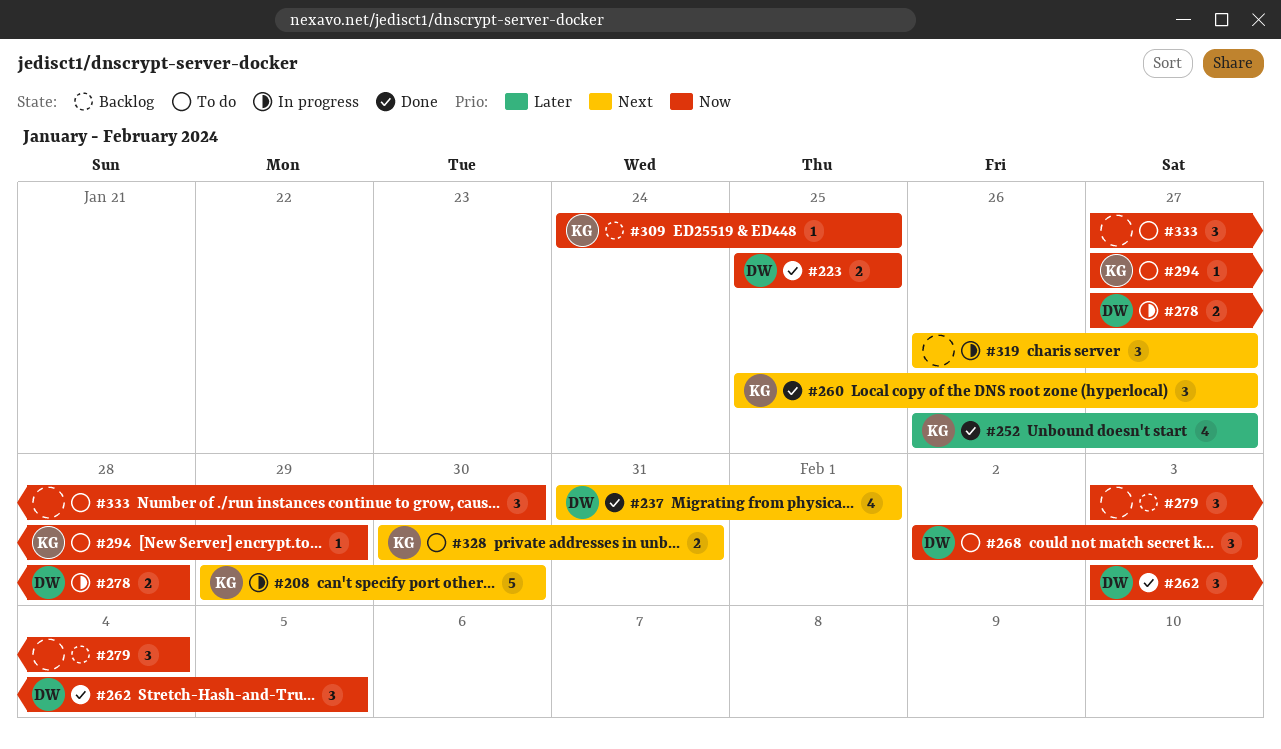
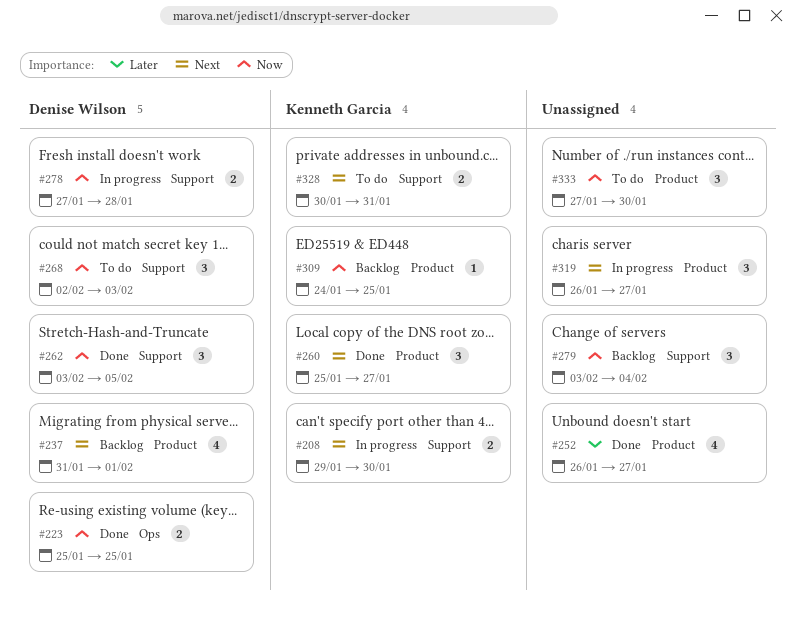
#208, estimate: 5 -> 2
#237, status: Done -> Backlog
#252, owner: Kenneth Garcia -> none
#294: present -> none

